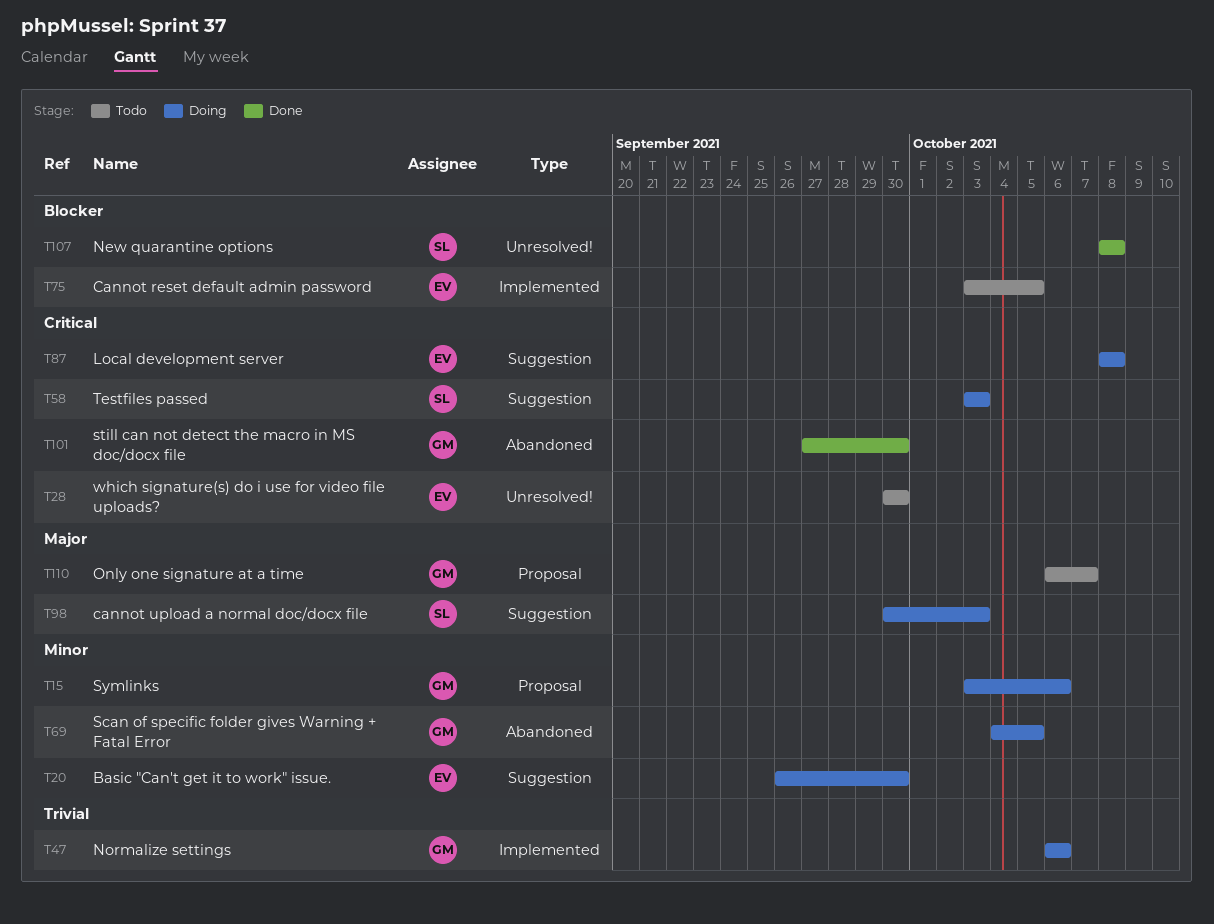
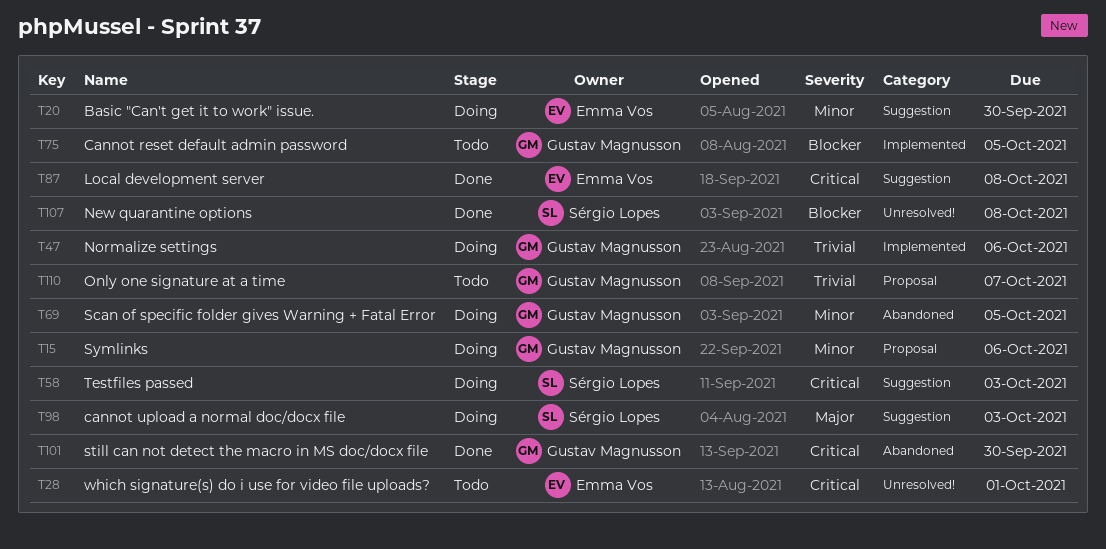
T28, due: Sep 30 -> Oct 1
T75, owner: Emma Vos -> Gustav Magnusson
T87, status: Doing -> Done
T110, priority: Major -> Trivial

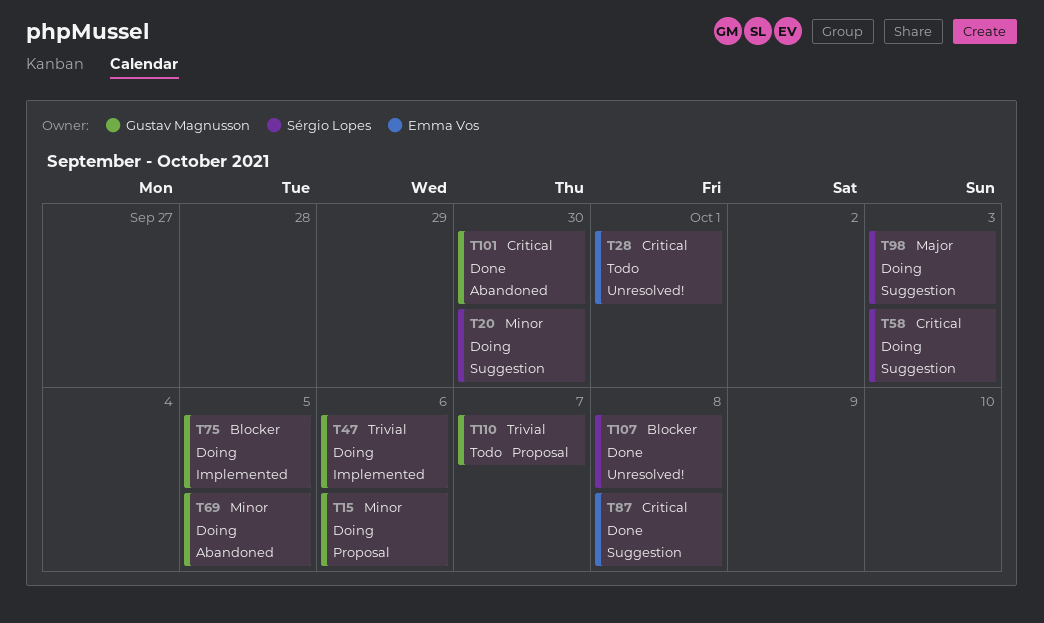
T20, owner: Emma Vos -> Sérgio Lopes
T75, status: Todo -> Doing

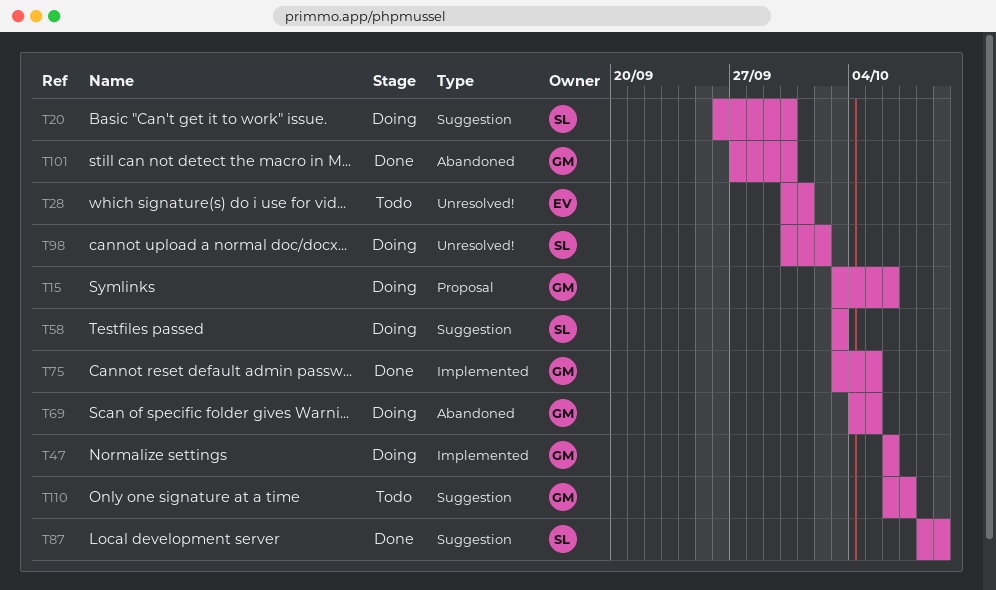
T75, status: Doing -> Done
T87, owner: Emma Vos -> Sérgio Lopes
T87, due: Oct 8 -> Oct 9
T98, label: Suggestion -> Unresolved!
T98, due: Oct 3 -> Oct 2
T107: present -> none
T110, label: Proposal -> Suggestion

